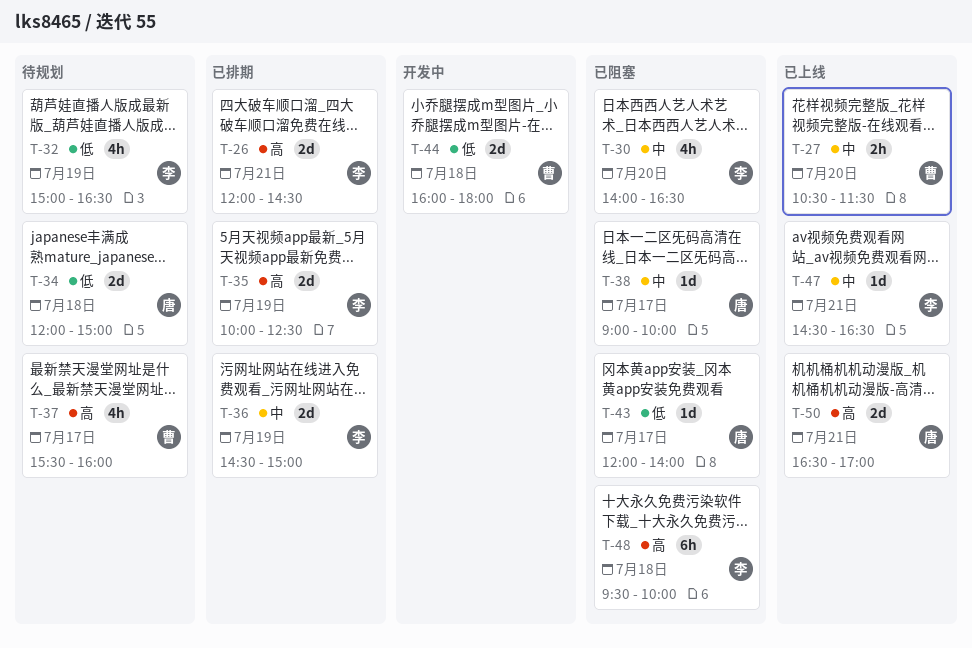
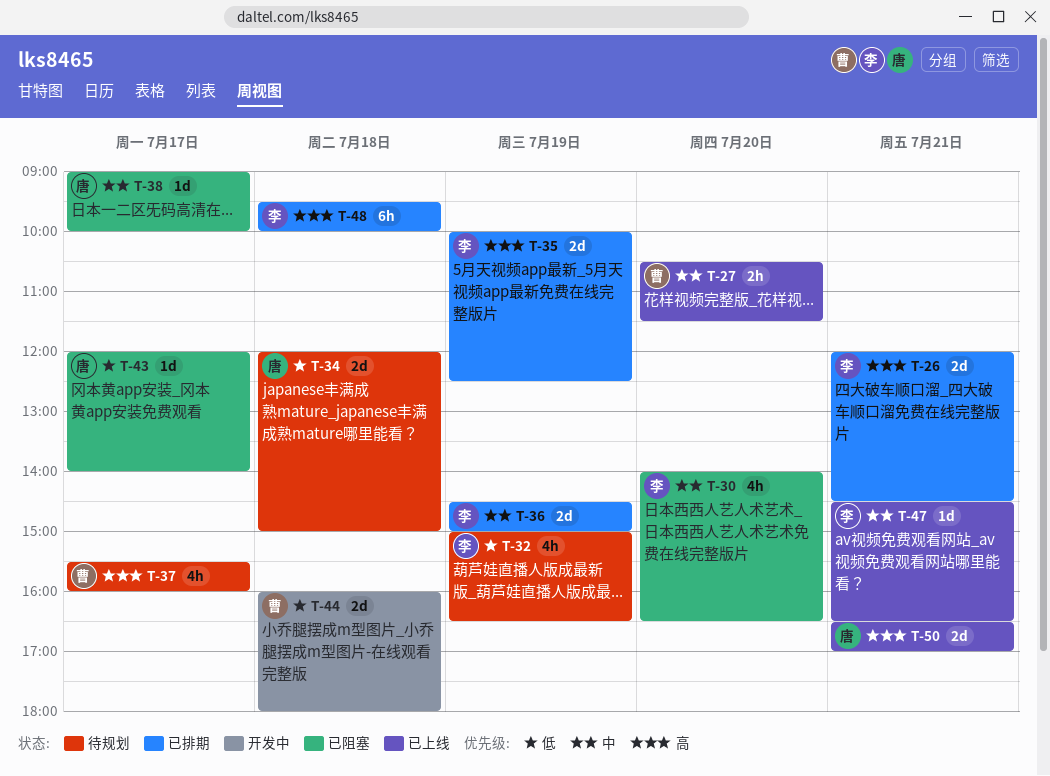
T-48, status: 已阻塞 -> 已排期

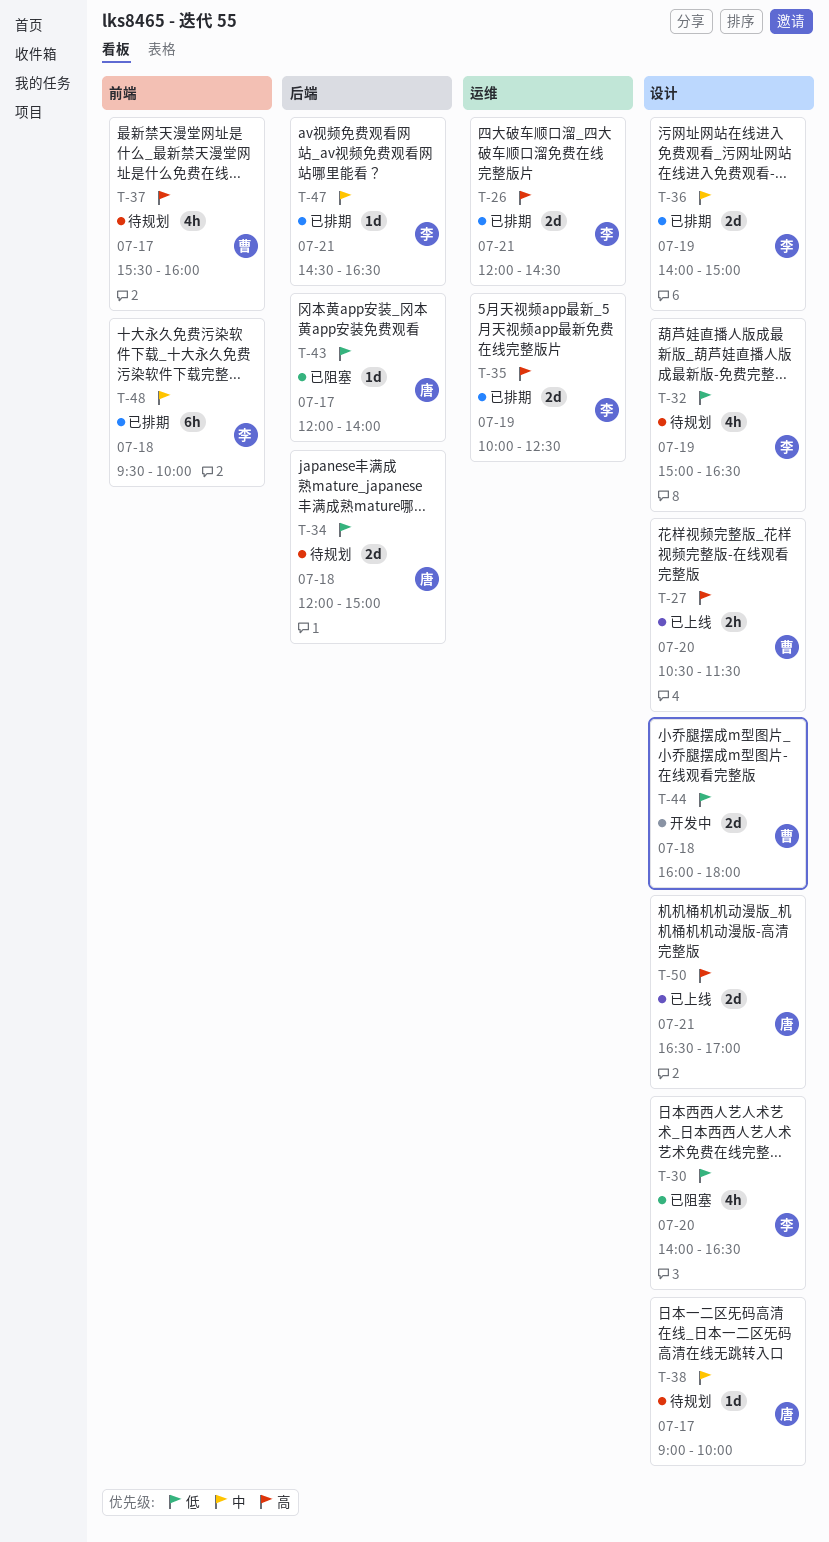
T-27, priority: 中 -> 高
T-30, priority: 中 -> 低
T-36, begins: 14:30 -> 14:00
T-38, status: 已阻塞 -> 待规划
T-47, status: 已上线 -> 已排期
T-48, priority: 高 -> 中

